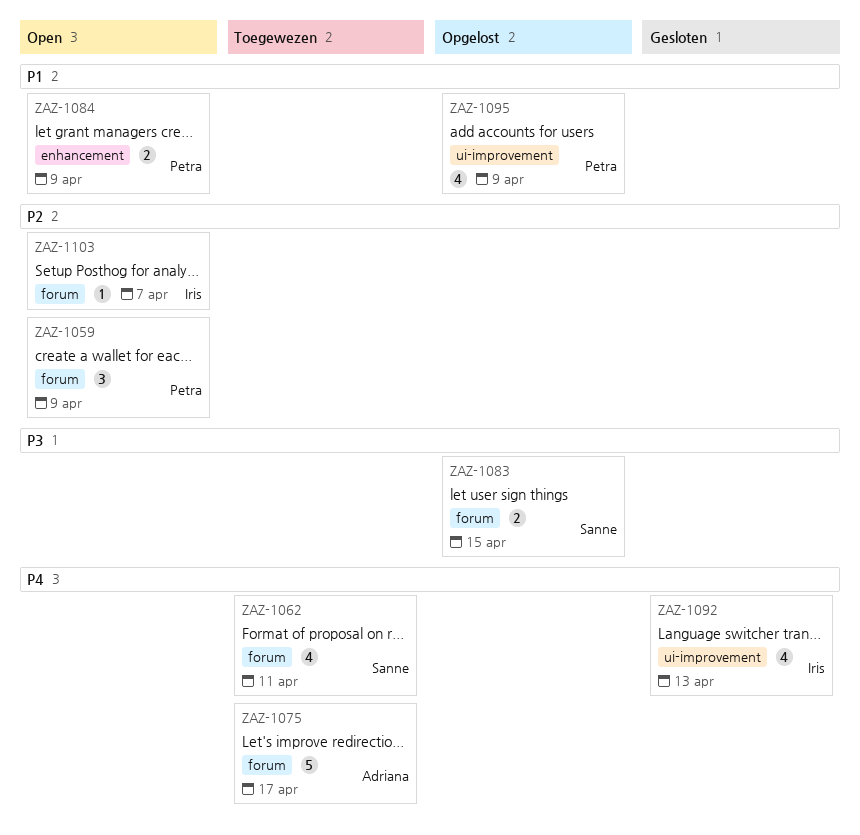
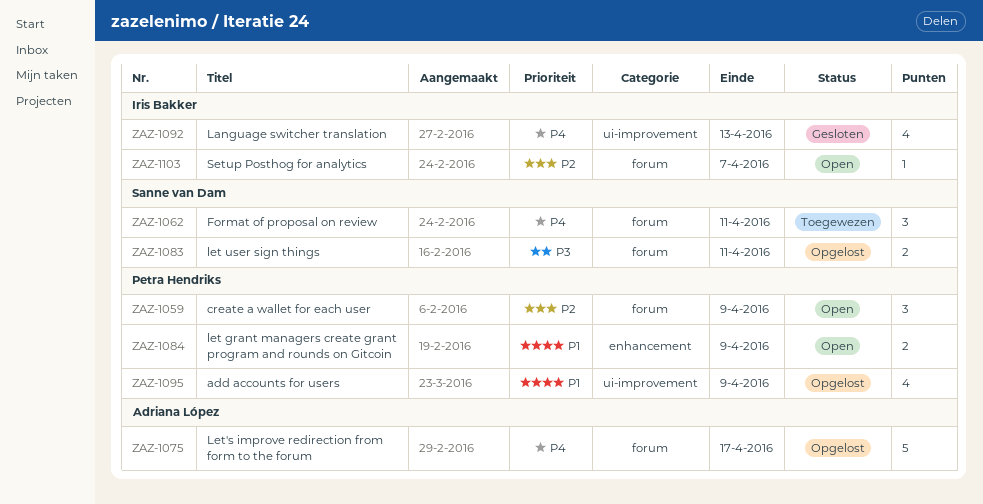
ZAZ-1062, estimate: 4 -> 3
ZAZ-1075, status: Toegewezen -> Opgelost
ZAZ-1083, due: Apr 15 -> Apr 11

